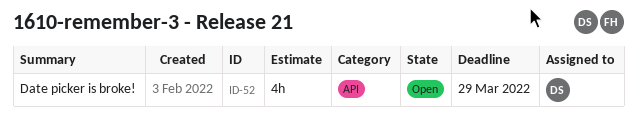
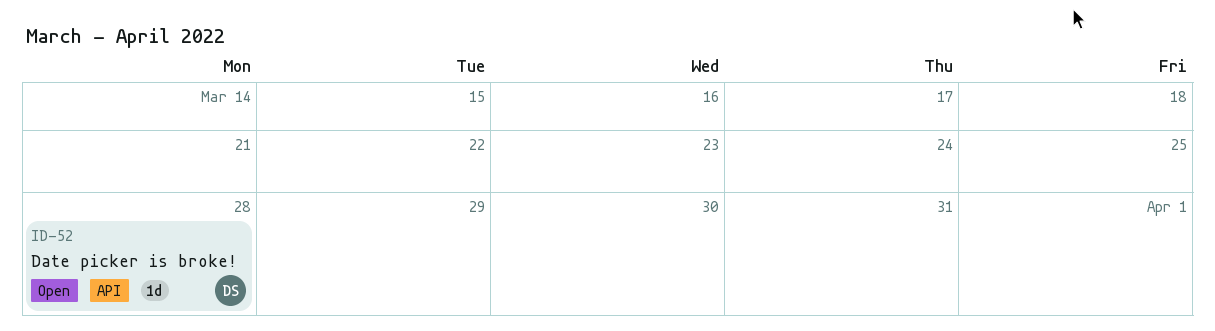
ID-52, estimate: 4h -> 1d
ID-52, due: Mar 29 -> Mar 28

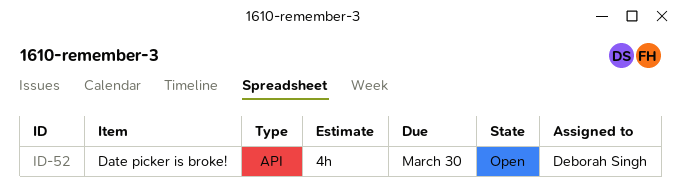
ID-52, estimate: 1d -> 4h
ID-52, due: Mar 28 -> Mar 30

